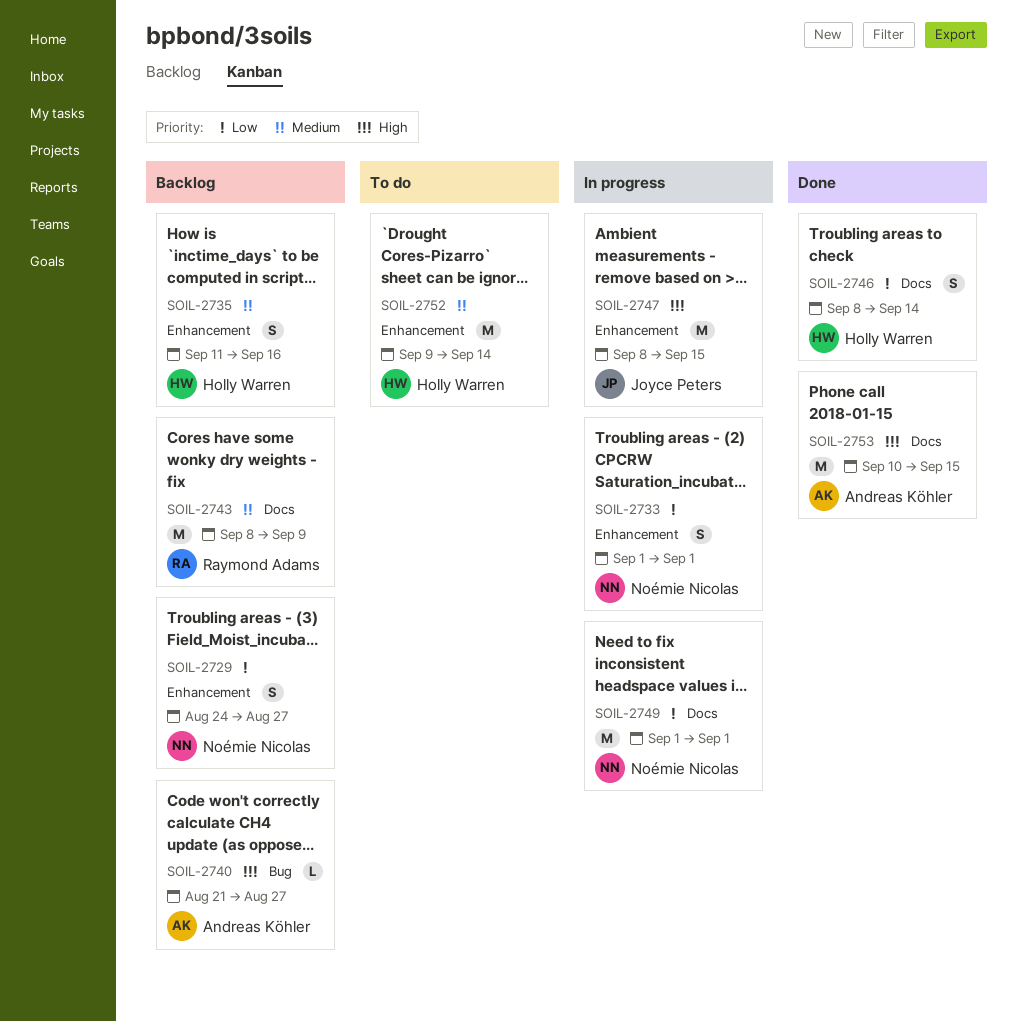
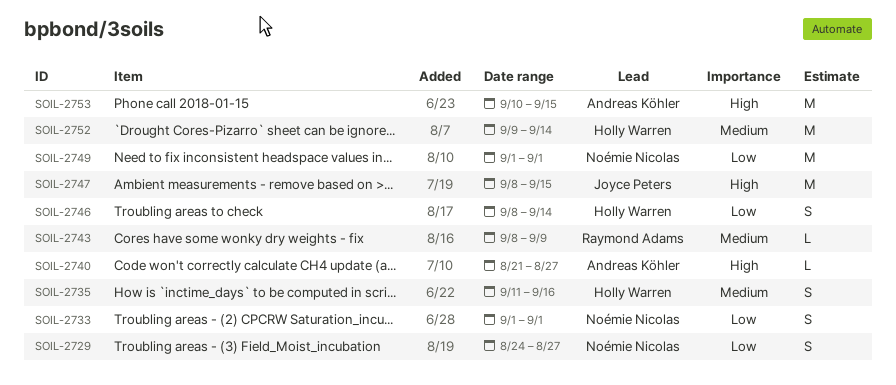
SOIL-2743, estimate: M -> L

